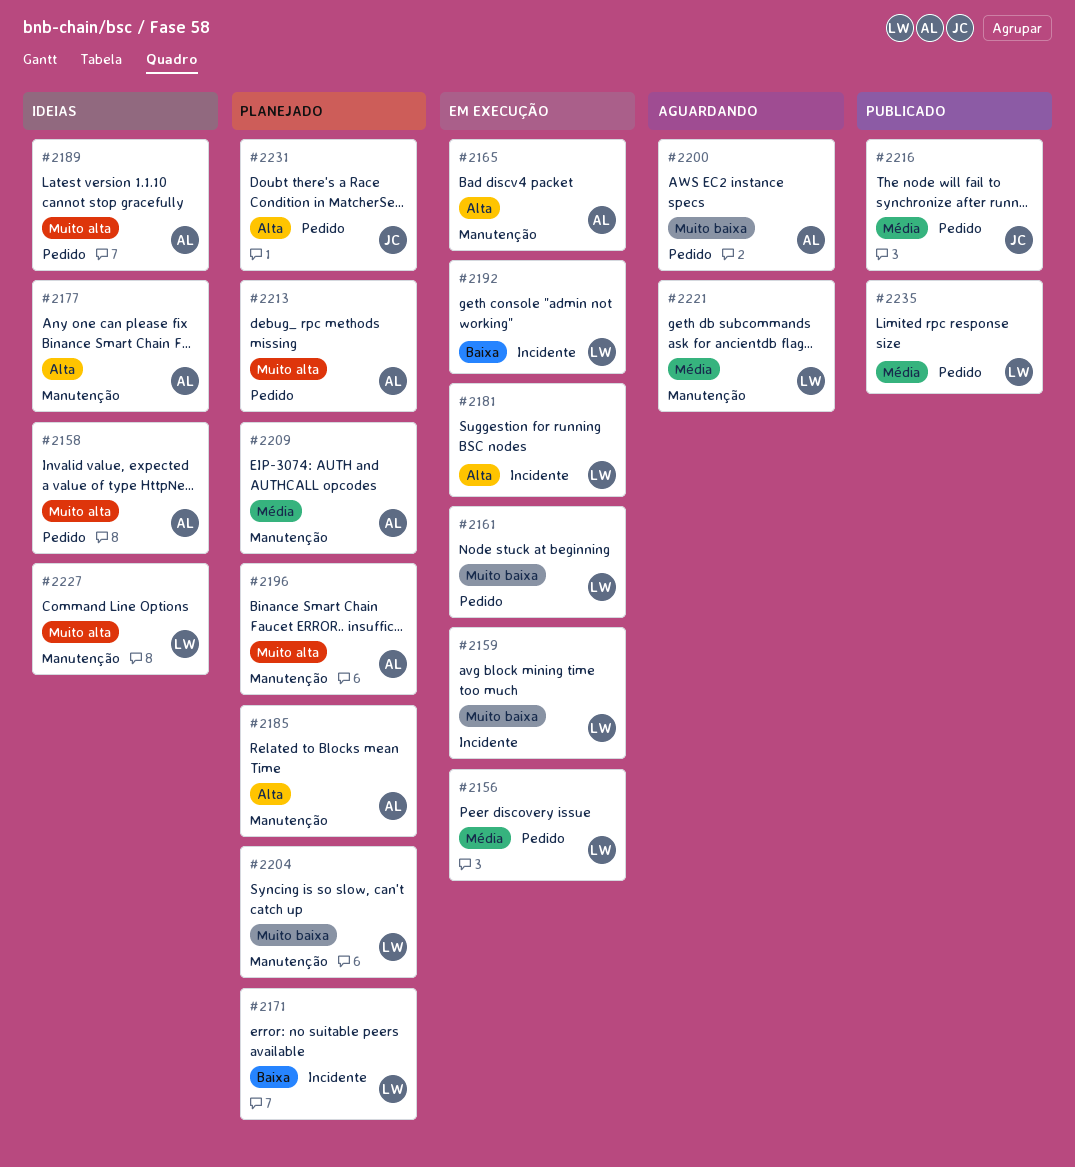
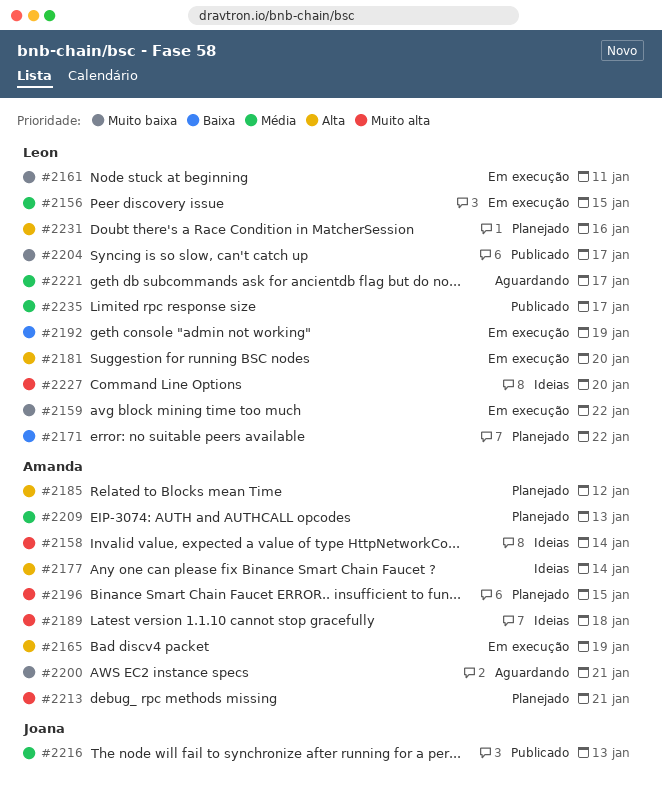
#2204, status: Planejado -> Publicado
#2231, owner: Joana -> Leon

